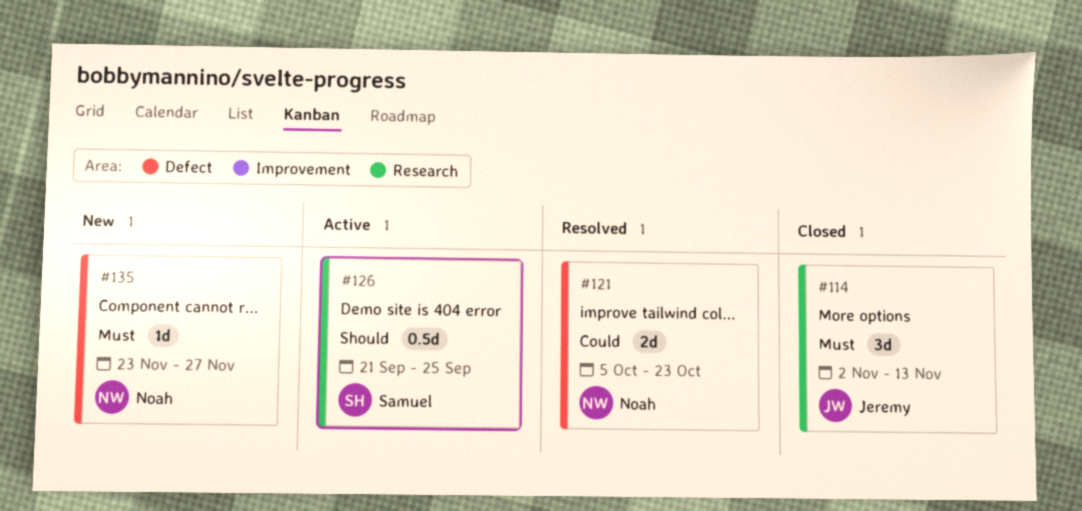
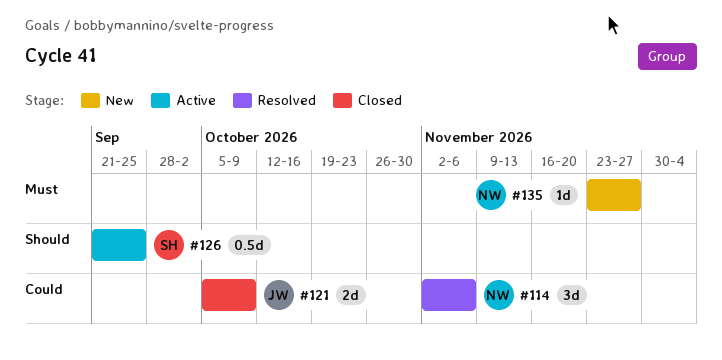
#114, status: Closed -> Resolved
#114, owner: Jeremy -> Noah
#114, priority: Must -> Could
#114, due: Nov 13 -> Nov 6
#121, status: Resolved -> Closed
#121, owner: Noah -> Jeremy
#121, due: Oct 23 -> Oct 9

